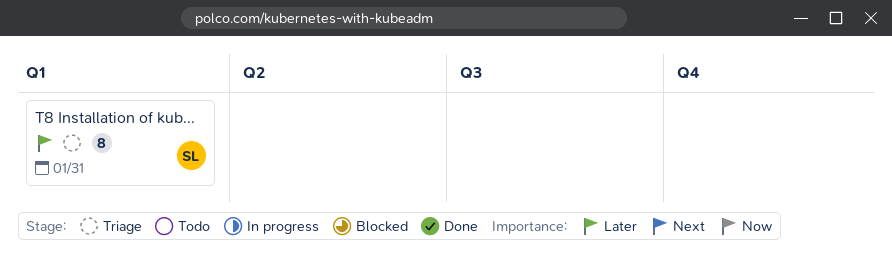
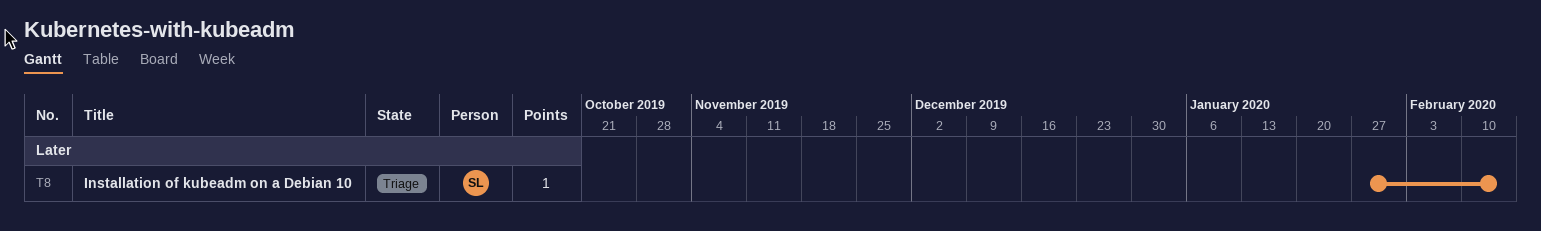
T8, estimate: 8 -> 1
T8, due: Jan 31 -> Feb 14

